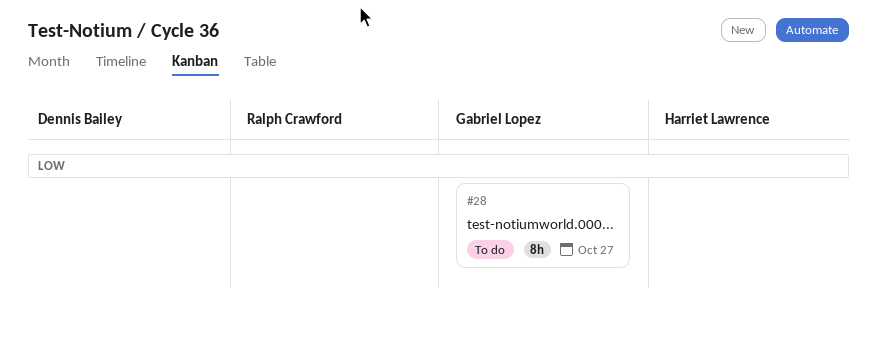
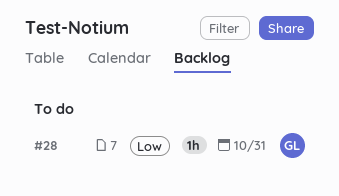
#28, estimate: 8h -> 1h
#28, due: Oct 27 -> Oct 31

